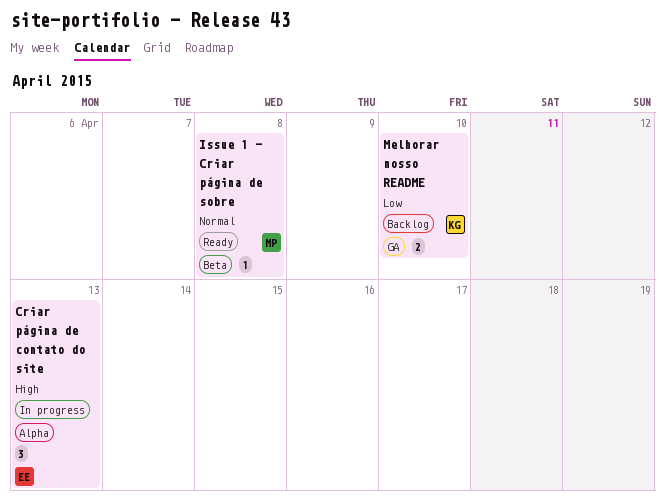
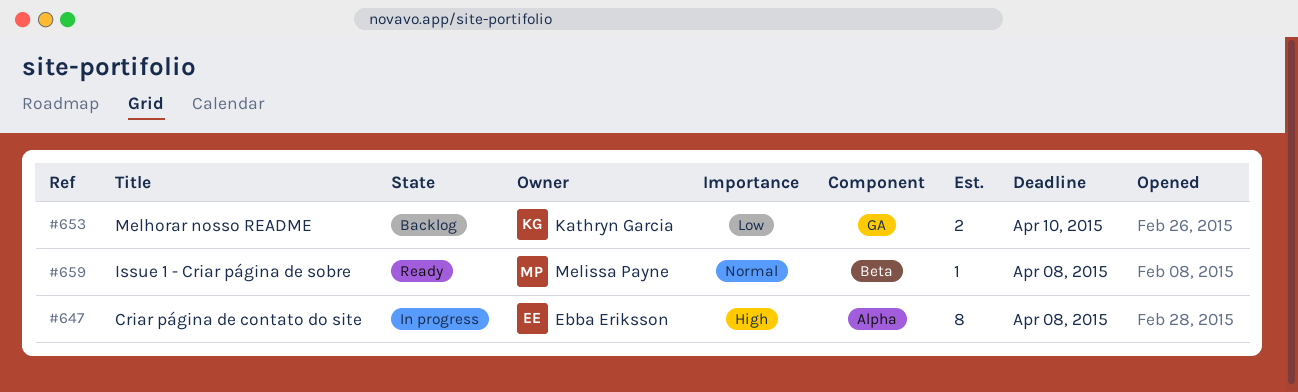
Criar página de contato do site, estimate: 3 -> 8
Criar página de contato do site, due: Apr 13 -> Apr 8

